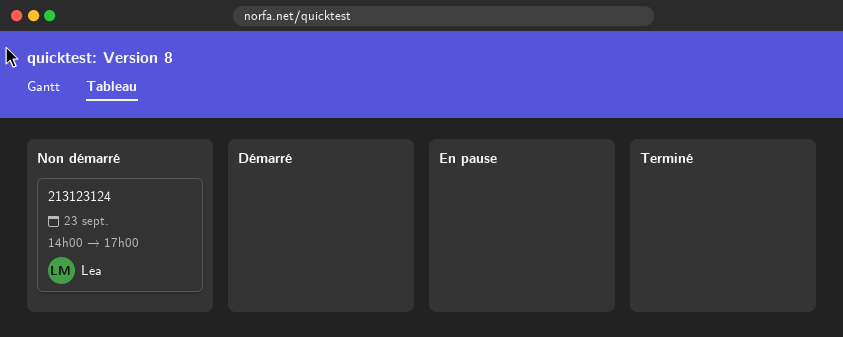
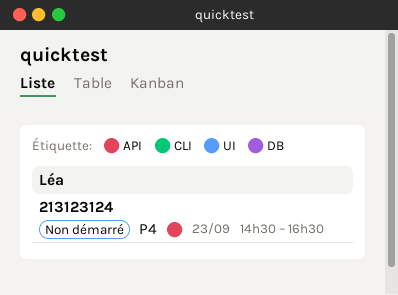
213123124, begins: 14:00 -> 14:30
213123124, ends: 17:00 -> 16:30

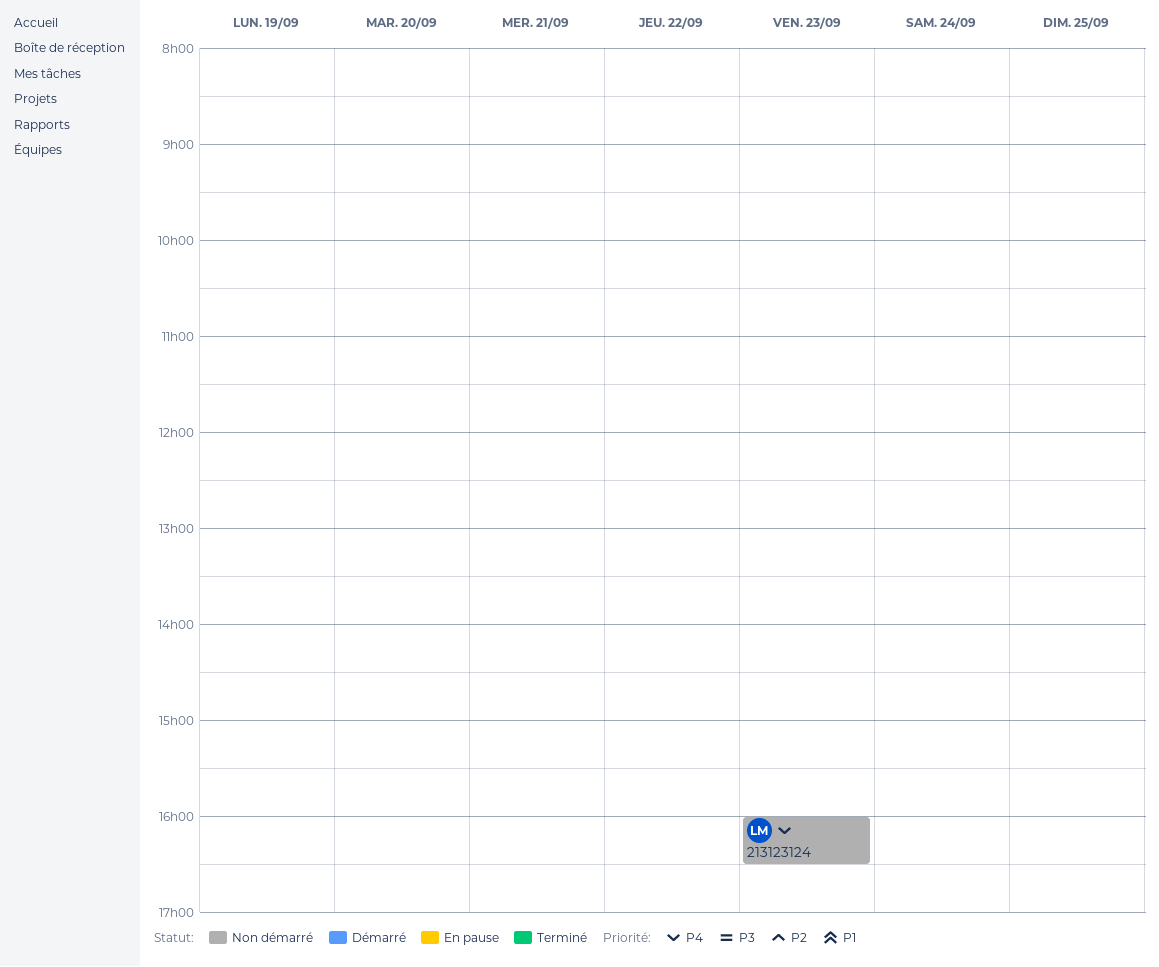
213123124, begins: 14:30 -> 16:00

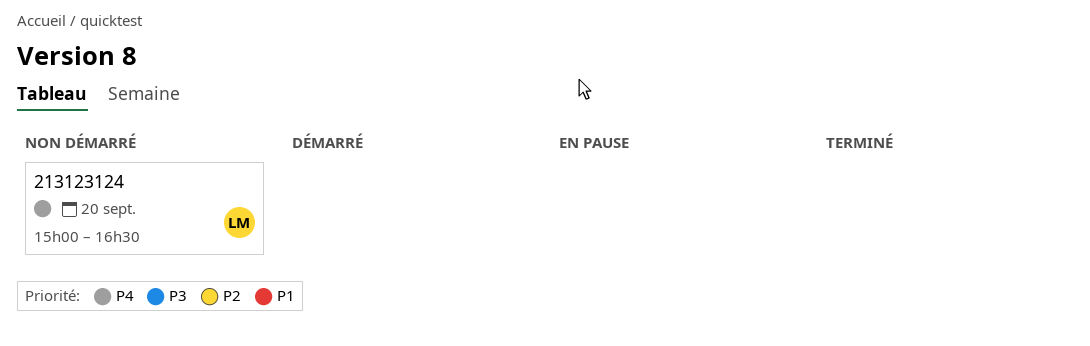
213123124, day: Sep 23 -> Sep 20
213123124, begins: 16:00 -> 15:00

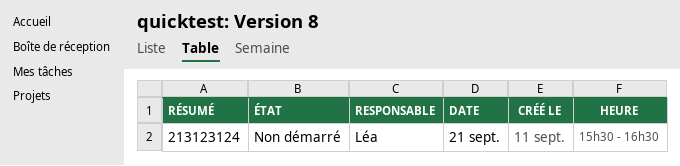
213123124, day: Sep 20 -> Sep 21
213123124, begins: 15:00 -> 15:30

